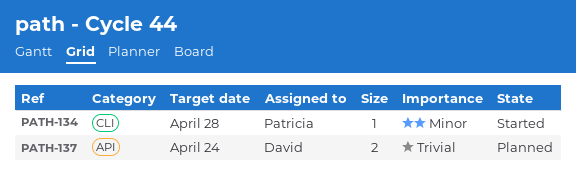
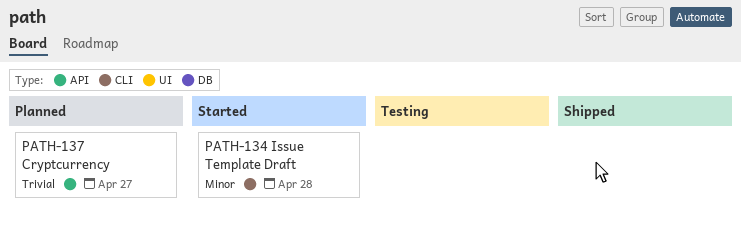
PATH-137, due: Apr 24 -> Apr 27

